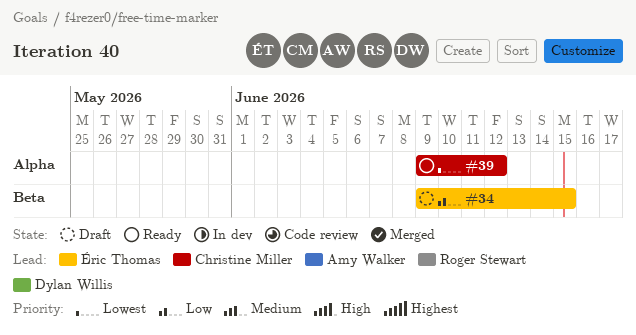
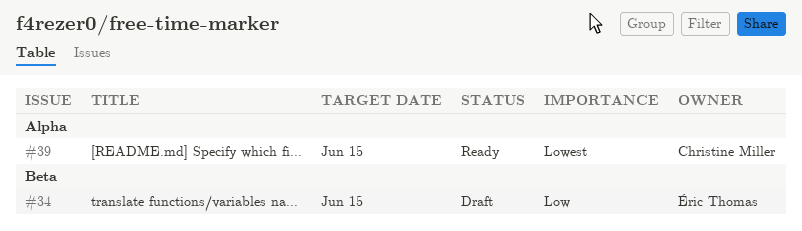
#39, due: Jun 12 -> Jun 15

